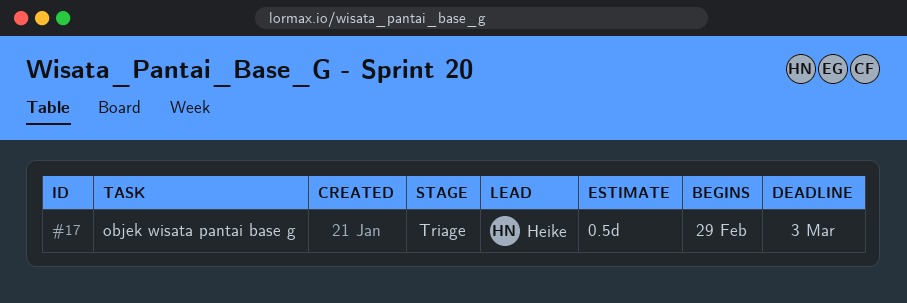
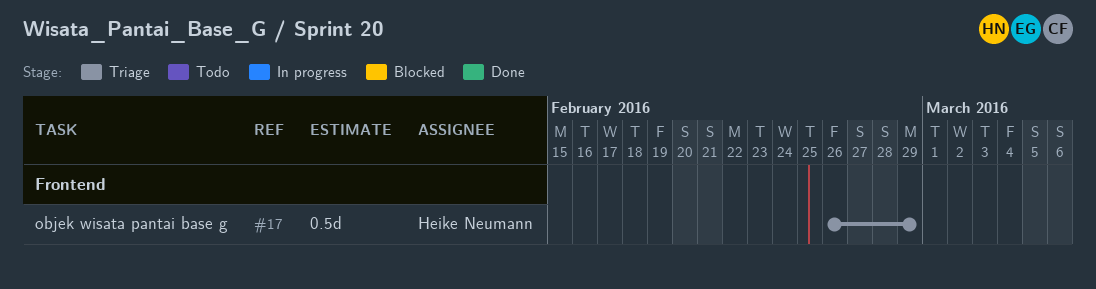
#17, start: Feb 29 -> Feb 26
#17, due: Mar 3 -> Feb 29

